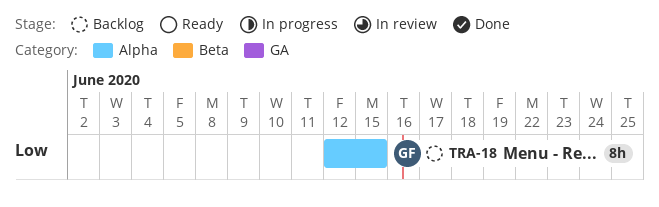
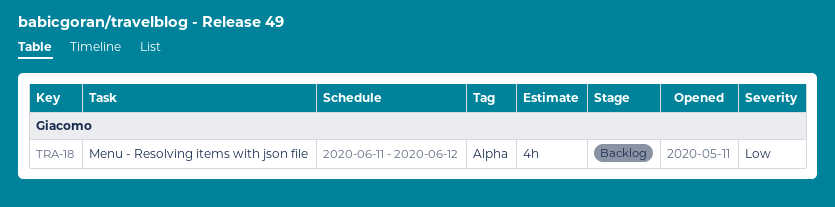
TRA-18, estimate: 8h -> 4h
TRA-18, start: Jun 12 -> Jun 11
TRA-18, due: Jun 15 -> Jun 12

